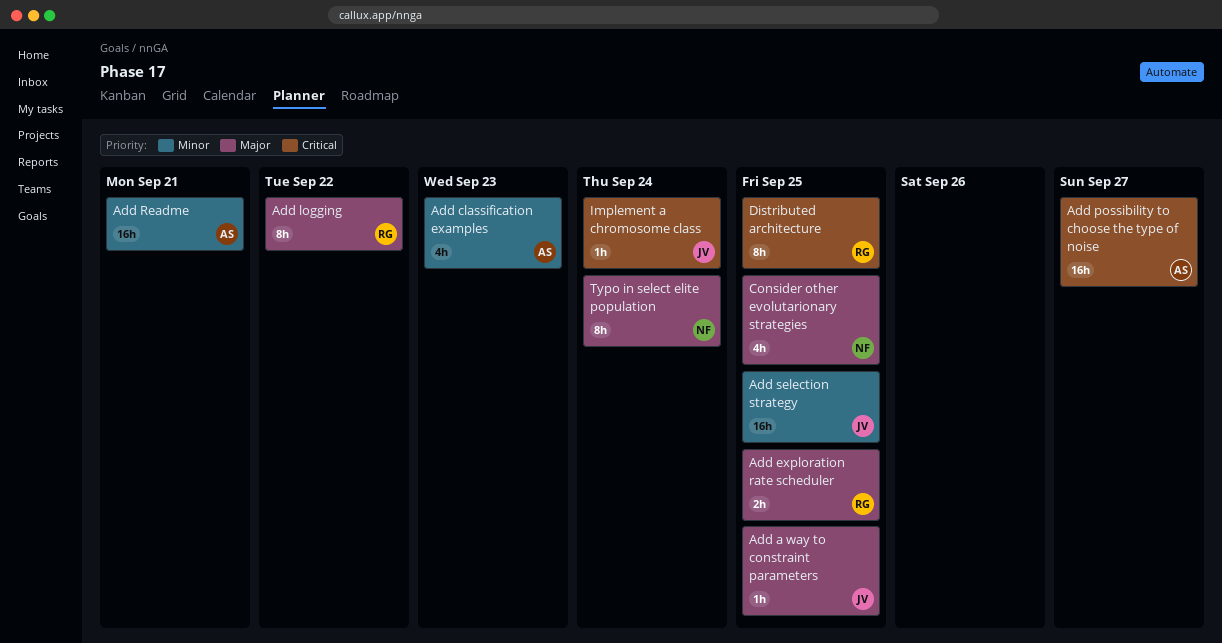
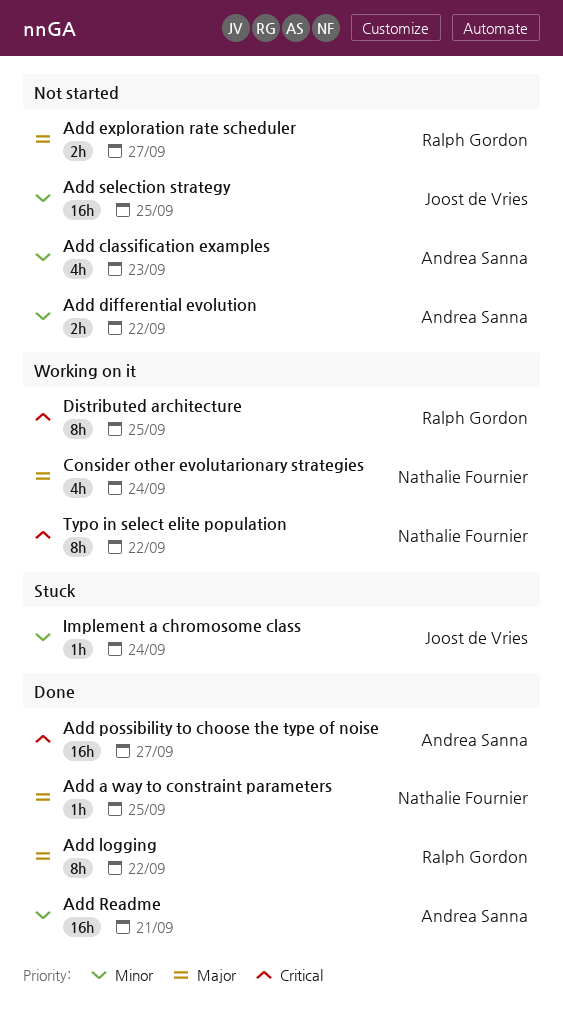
Add a way to constraint parameters, owner: Joost de Vries -> Nathalie Fournier
Add differential evolution: none -> present
Add exploration rate scheduler, due: Sep 25 -> Sep 27
Consider other evolutarionary strategies, due: Sep 25 -> Sep 24
Implement a chromosome class, priority: Critical -> Minor
Typo in select elite population, priority: Major -> Critical
Typo in select elite population, due: Sep 24 -> Sep 22

